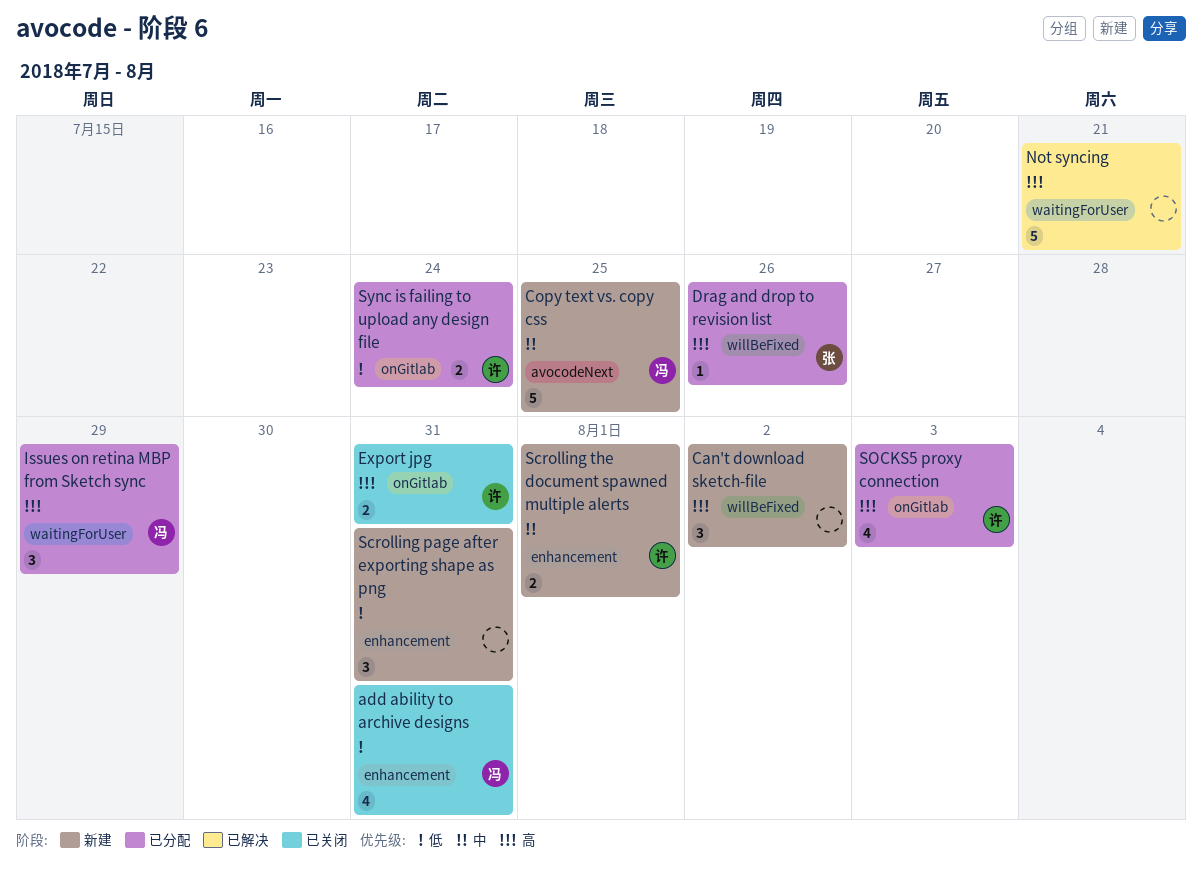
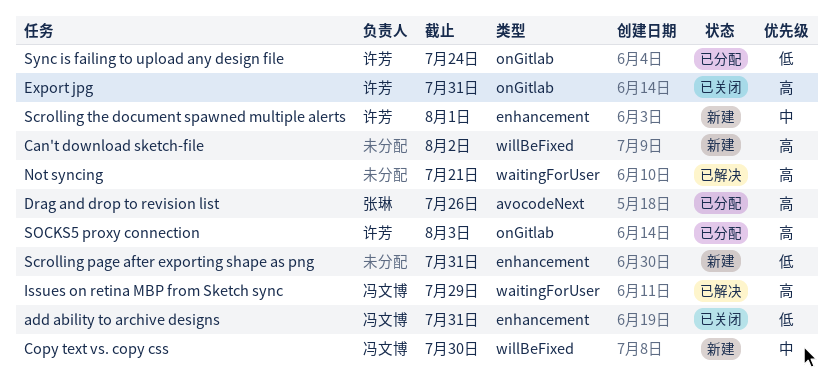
Copy text vs. copy css, label: avocodeNext -> willBeFixed
Copy text vs. copy css, due: Jul 25 -> Jul 30
Drag and drop to revision list, label: willBeFixed -> avocodeNext
Issues on retina MBP from Sketch sync, status: 已分配 -> 已解决

